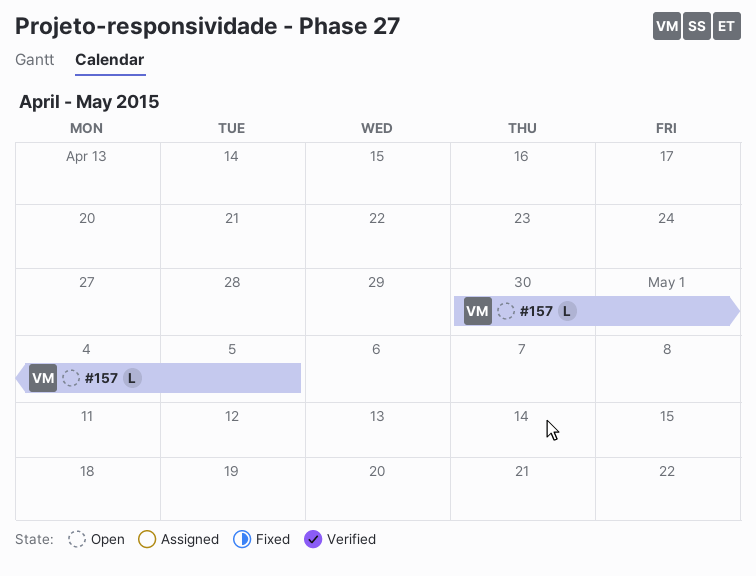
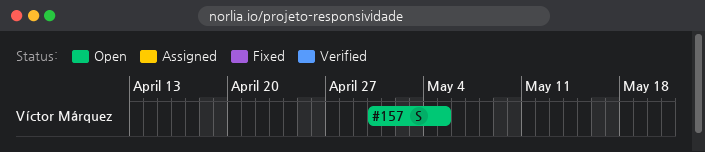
#157, estimate: L -> S

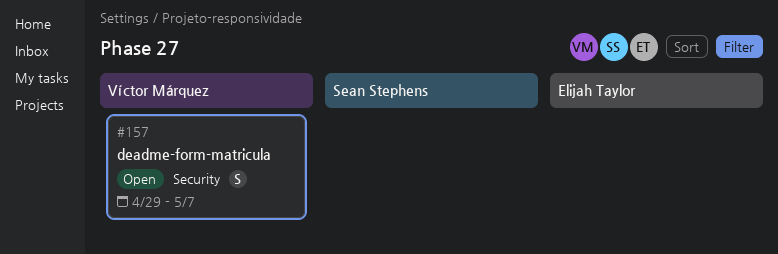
#157, start: Apr 30 -> Apr 29
#157, due: May 5 -> May 7

